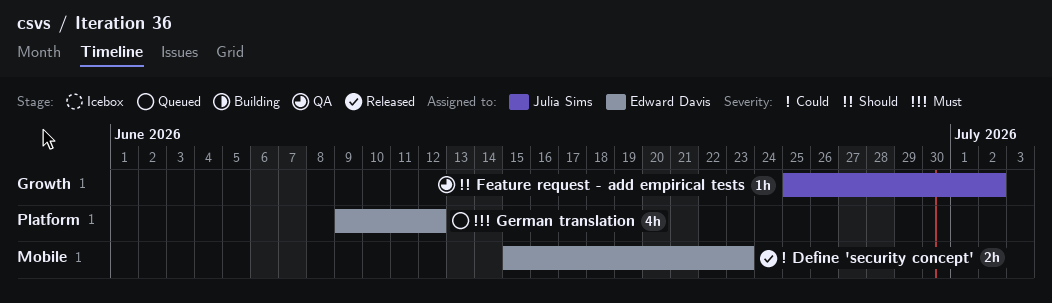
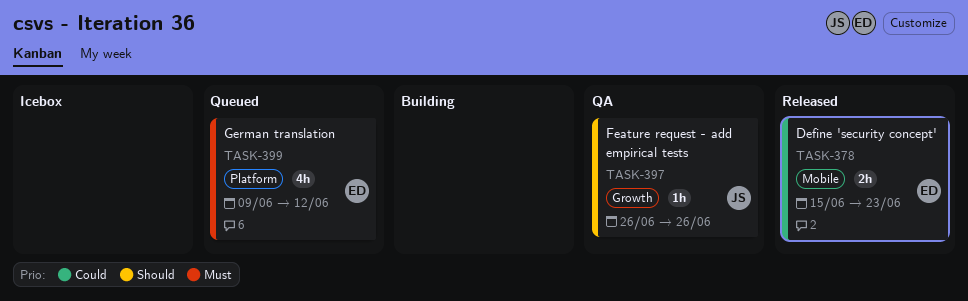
Feature request - add empirical tests, start: Jun 25 -> Jun 26
Feature request - add empirical tests, due: Jul 2 -> Jun 26

